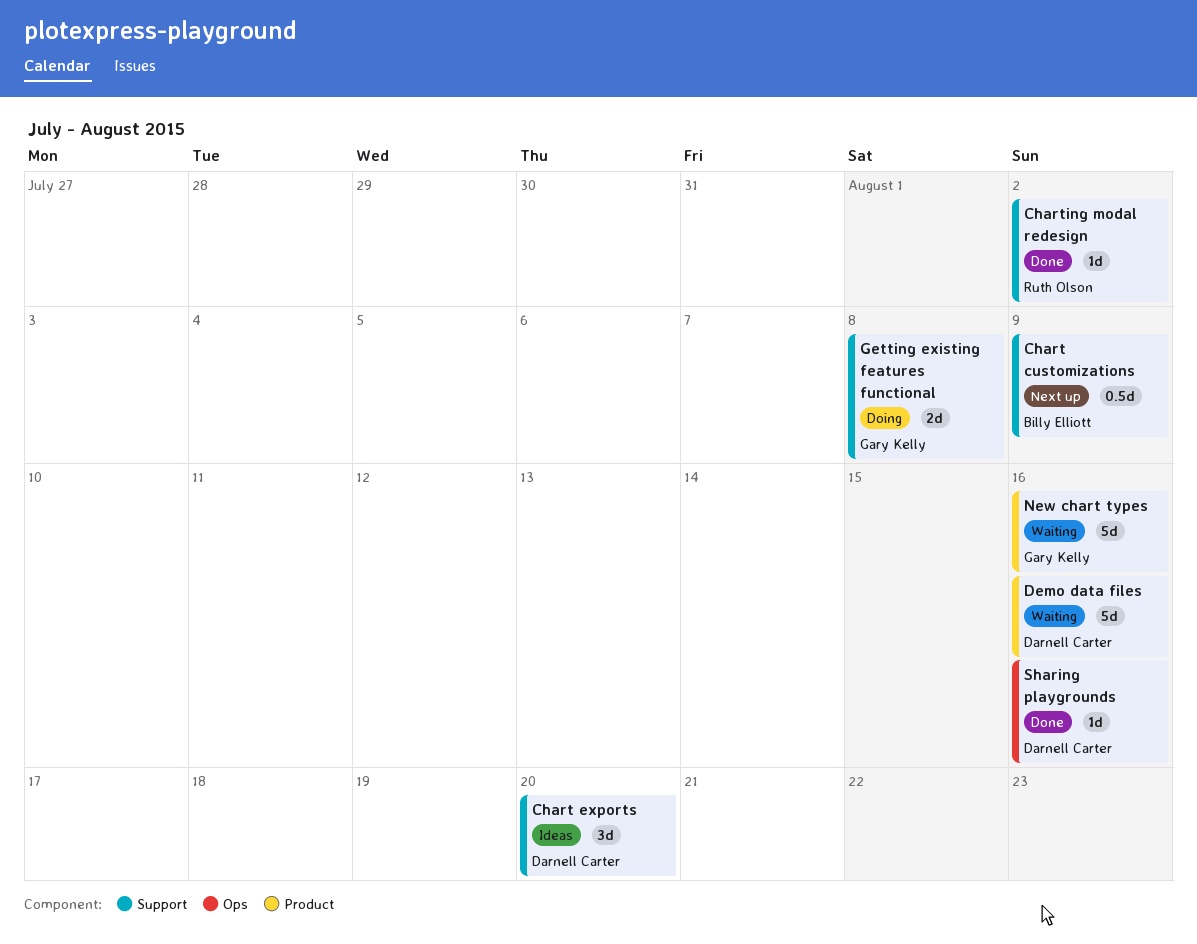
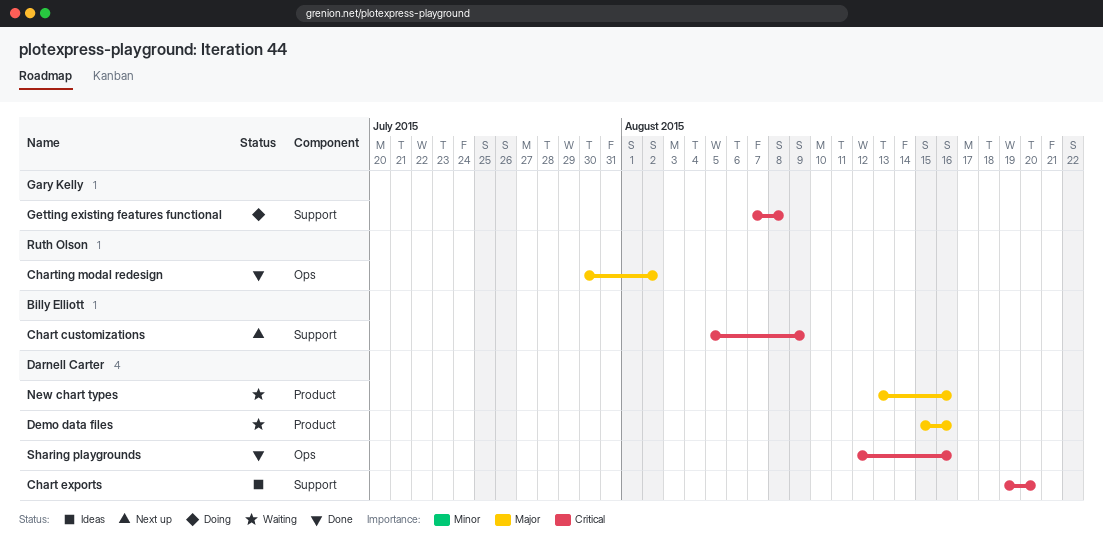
Charting modal redesign, label: Support -> Ops
New chart types, owner: Gary Kelly -> Darnell Carter

